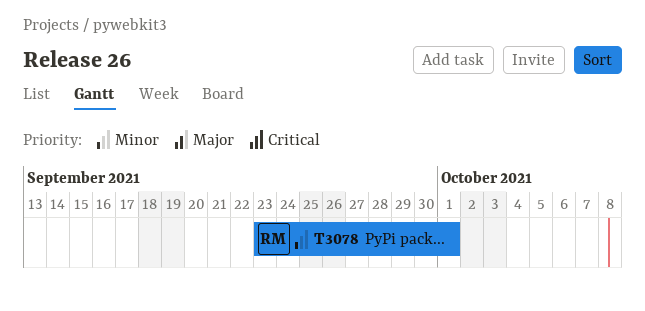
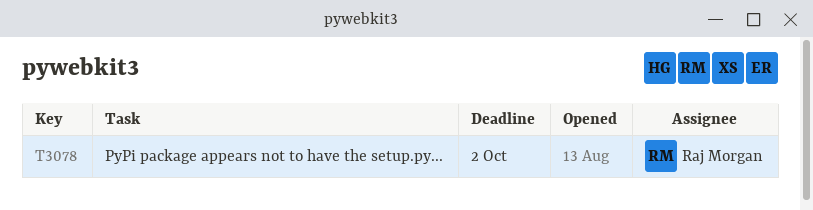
T3078, due: Oct 1 -> Oct 2

